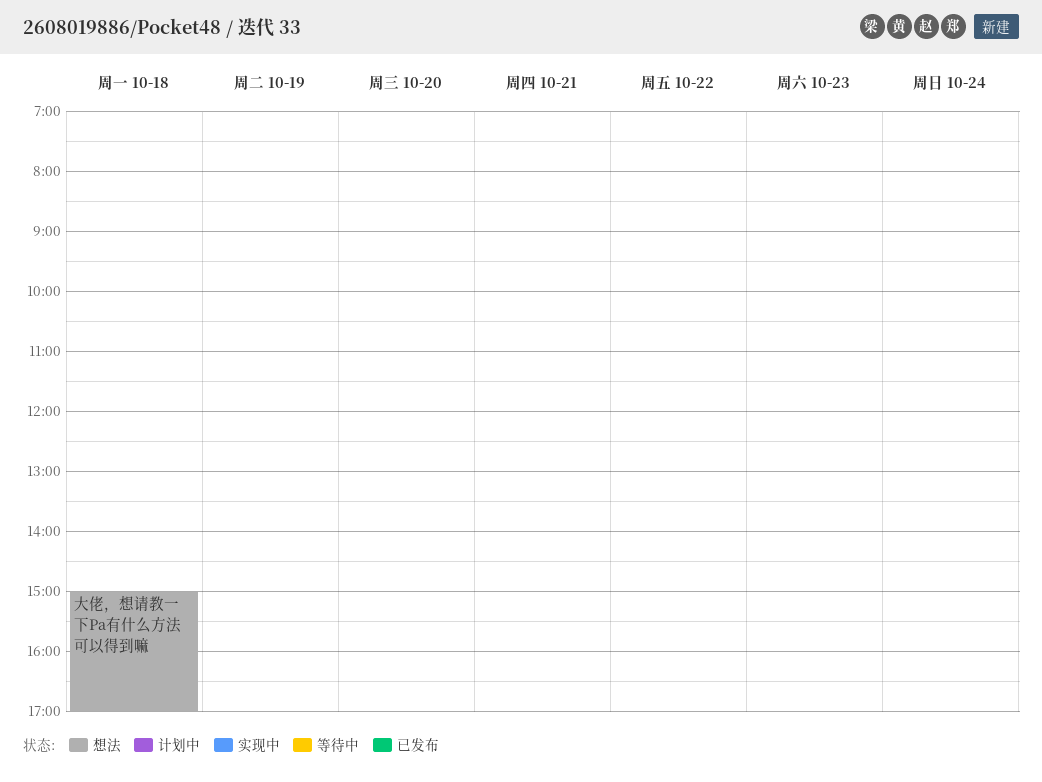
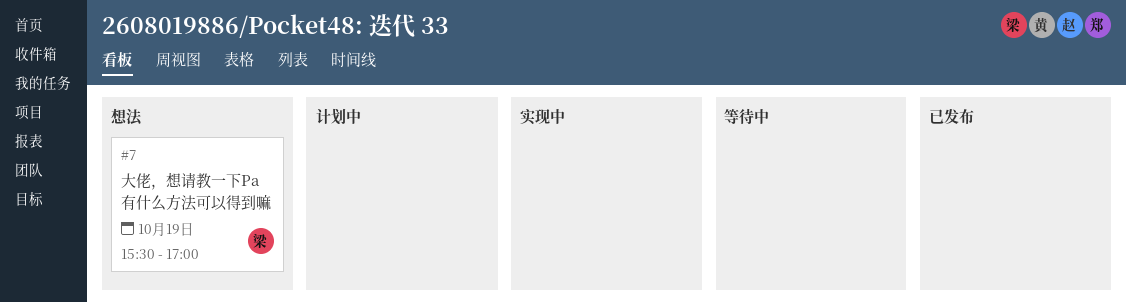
大佬，想请教一下Pa有什么方法可以得到嘛, day: Oct 18 -> Oct 19
大佬，想请教一下Pa有什么方法可以得到嘛, begins: 15:00 -> 15:30

